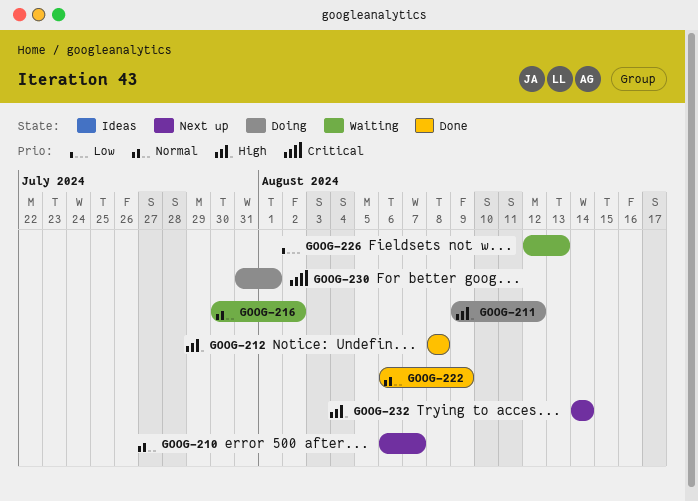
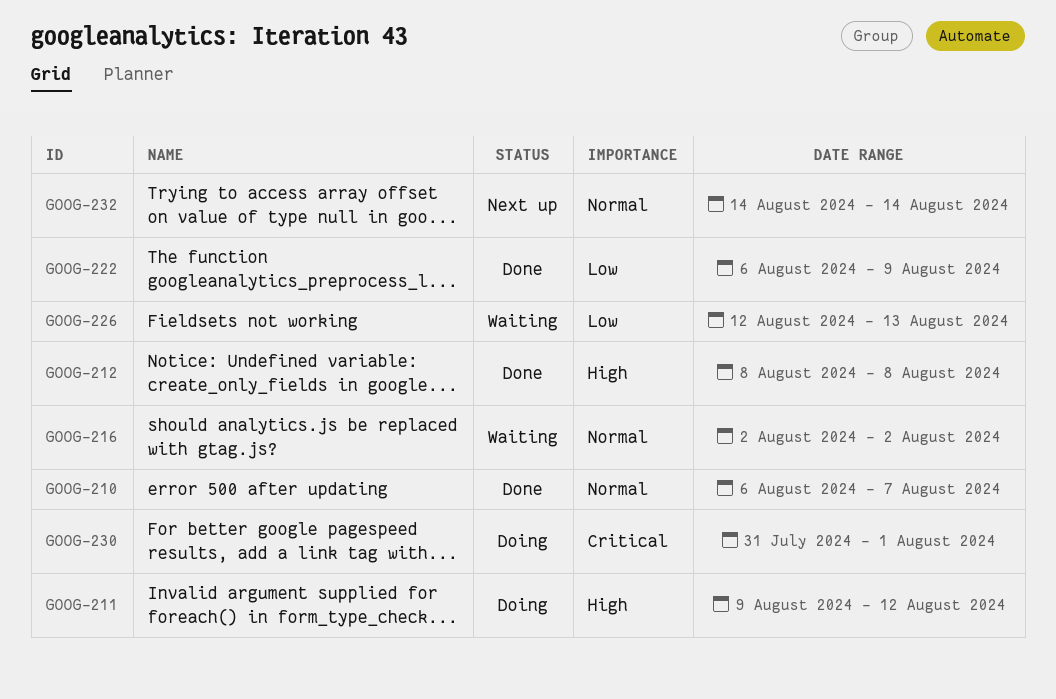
GOOG-210, status: Next up -> Done
GOOG-216, start: Jul 30 -> Aug 2
GOOG-222, priority: Normal -> Low
GOOG-232, priority: High -> Normal

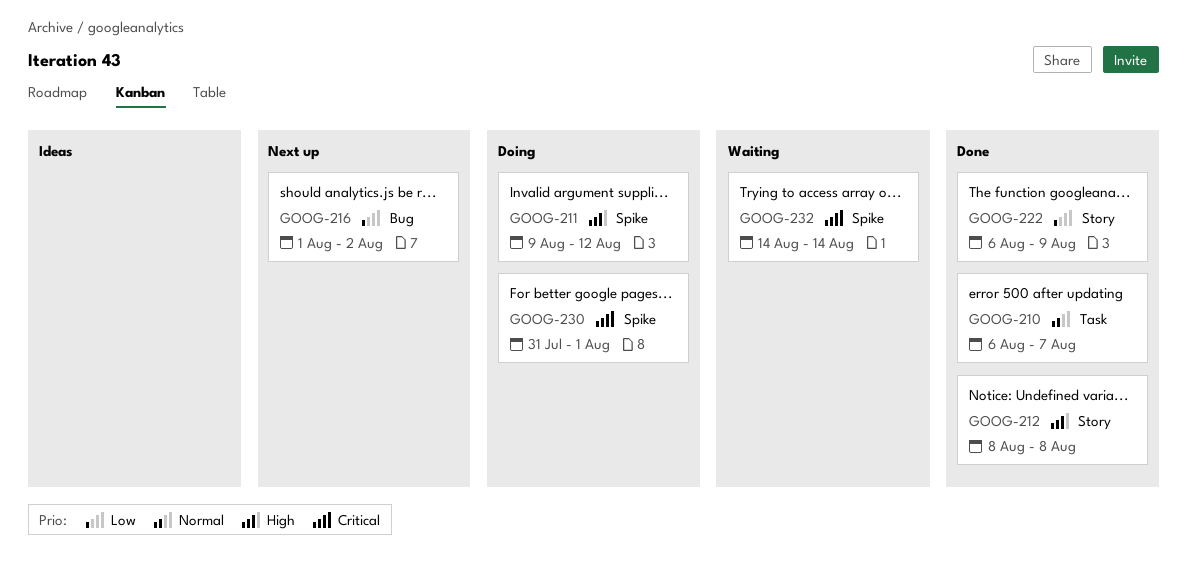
GOOG-216, status: Waiting -> Next up
GOOG-216, priority: Normal -> Low
GOOG-216, start: Aug 2 -> Aug 1
GOOG-226: present -> none
GOOG-232, status: Next up -> Waiting
GOOG-232, priority: Normal -> Critical

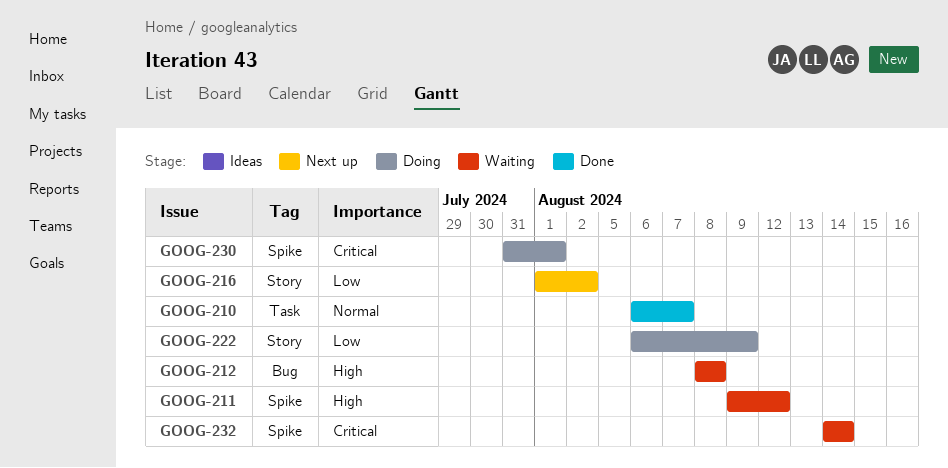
GOOG-211, status: Doing -> Waiting
GOOG-212, status: Done -> Waiting
GOOG-212, label: Story -> Bug
GOOG-216, label: Bug -> Story
GOOG-222, status: Done -> Doing

